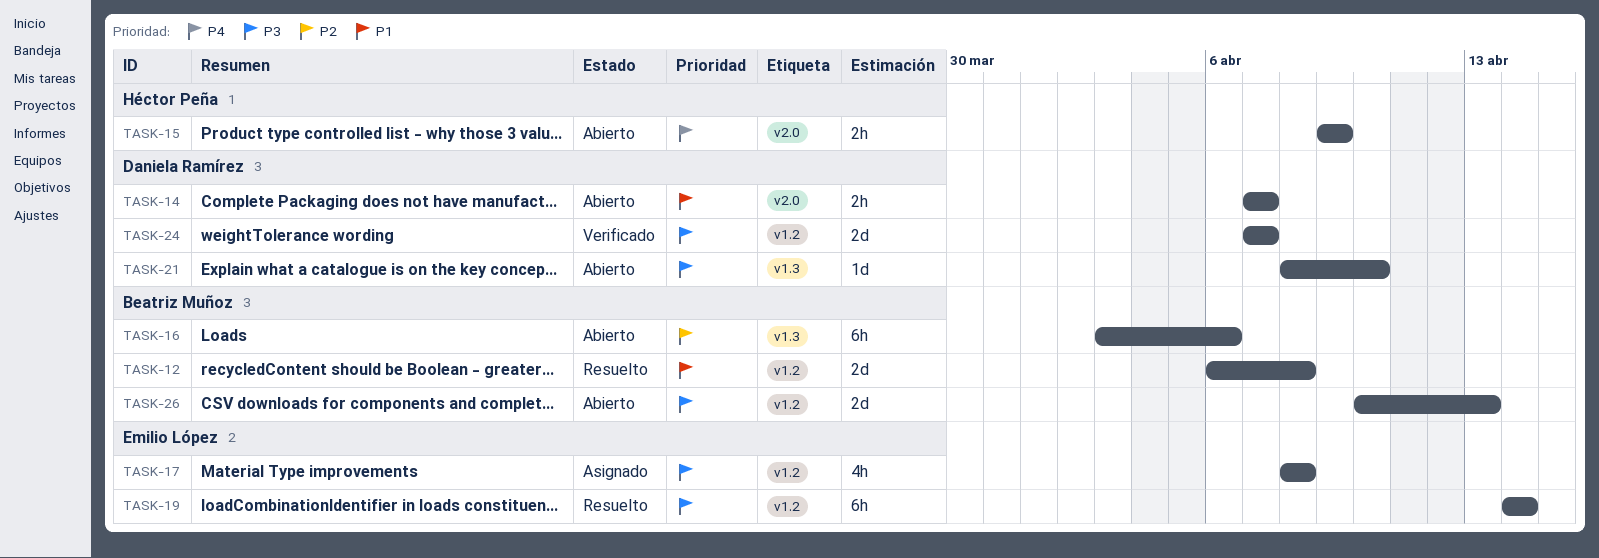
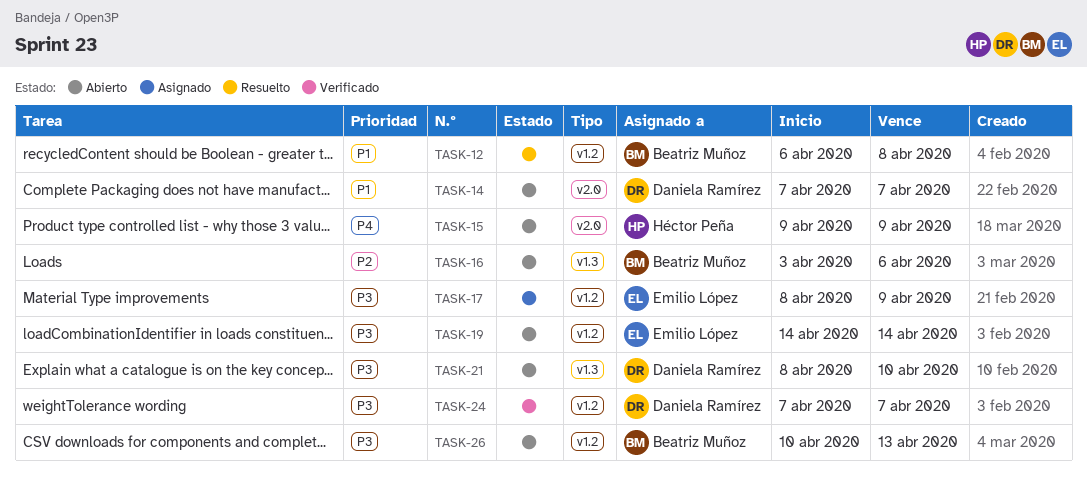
TASK-17, due: Apr 8 -> Apr 9
TASK-19, status: Resuelto -> Abierto

